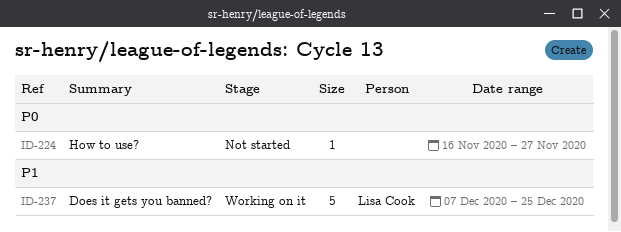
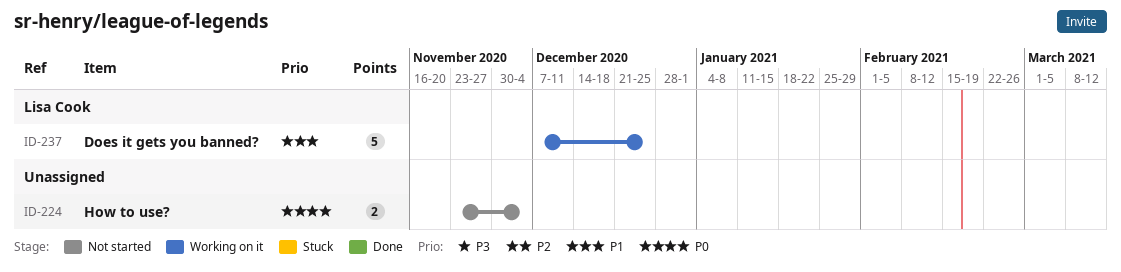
ID-224, estimate: 1 -> 2
ID-224, start: Nov 16 -> Nov 23
ID-224, due: Nov 27 -> Dec 4

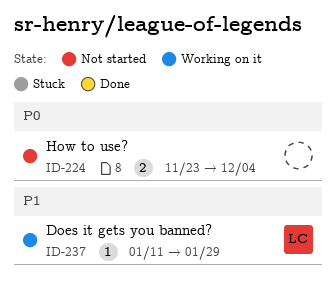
ID-237, estimate: 5 -> 1
ID-237, start: Dec 7 -> Jan 11
ID-237, due: Dec 25 -> Jan 29

